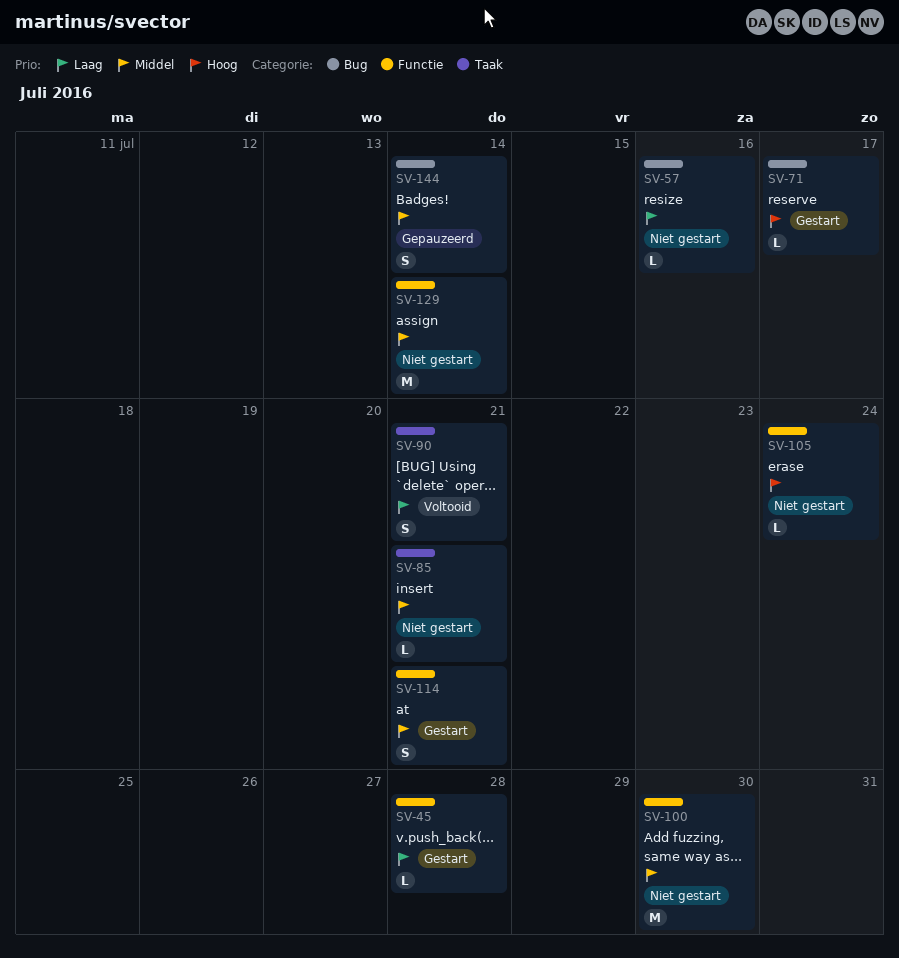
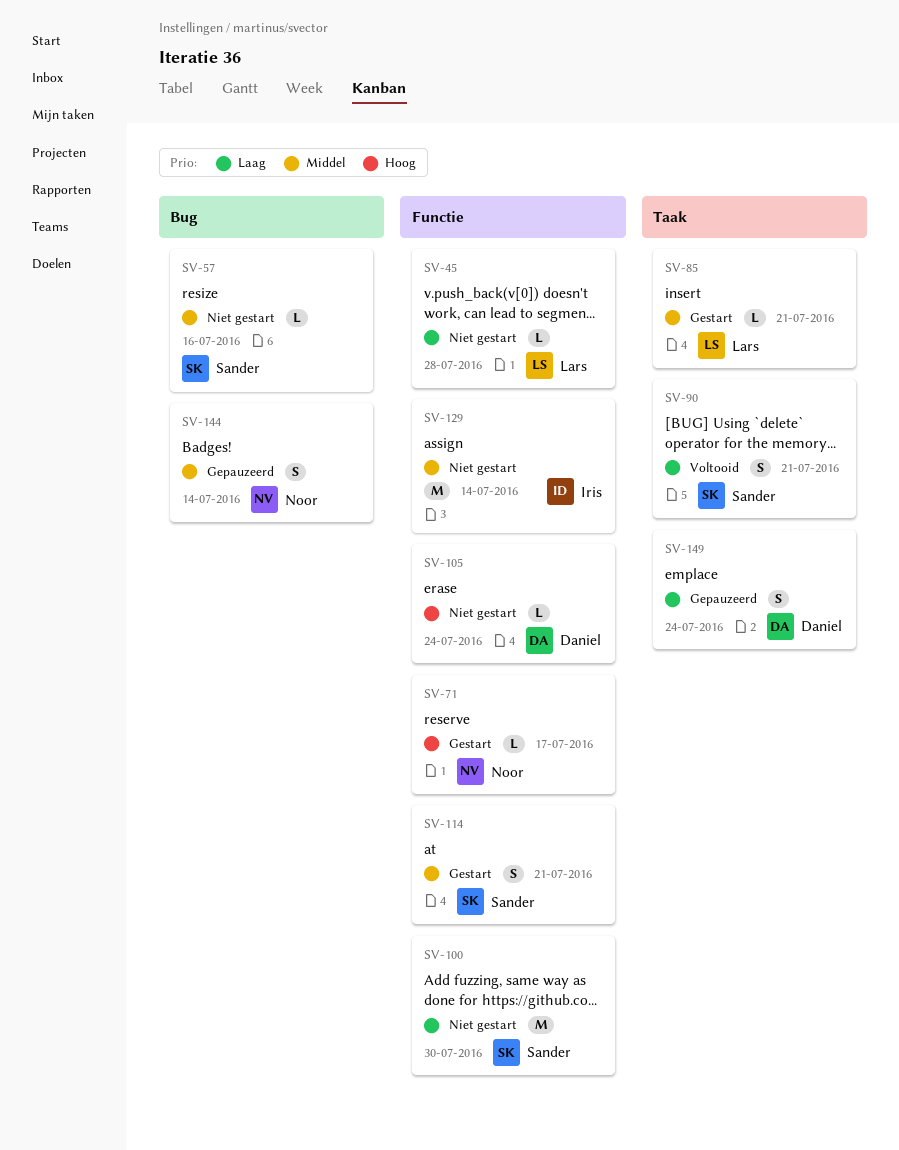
SV-45, status: Gestart -> Niet gestart
SV-57, priority: Laag -> Middel
SV-71, label: Bug -> Functie
SV-85, status: Niet gestart -> Gestart
SV-100, priority: Middel -> Laag
SV-149: none -> present

